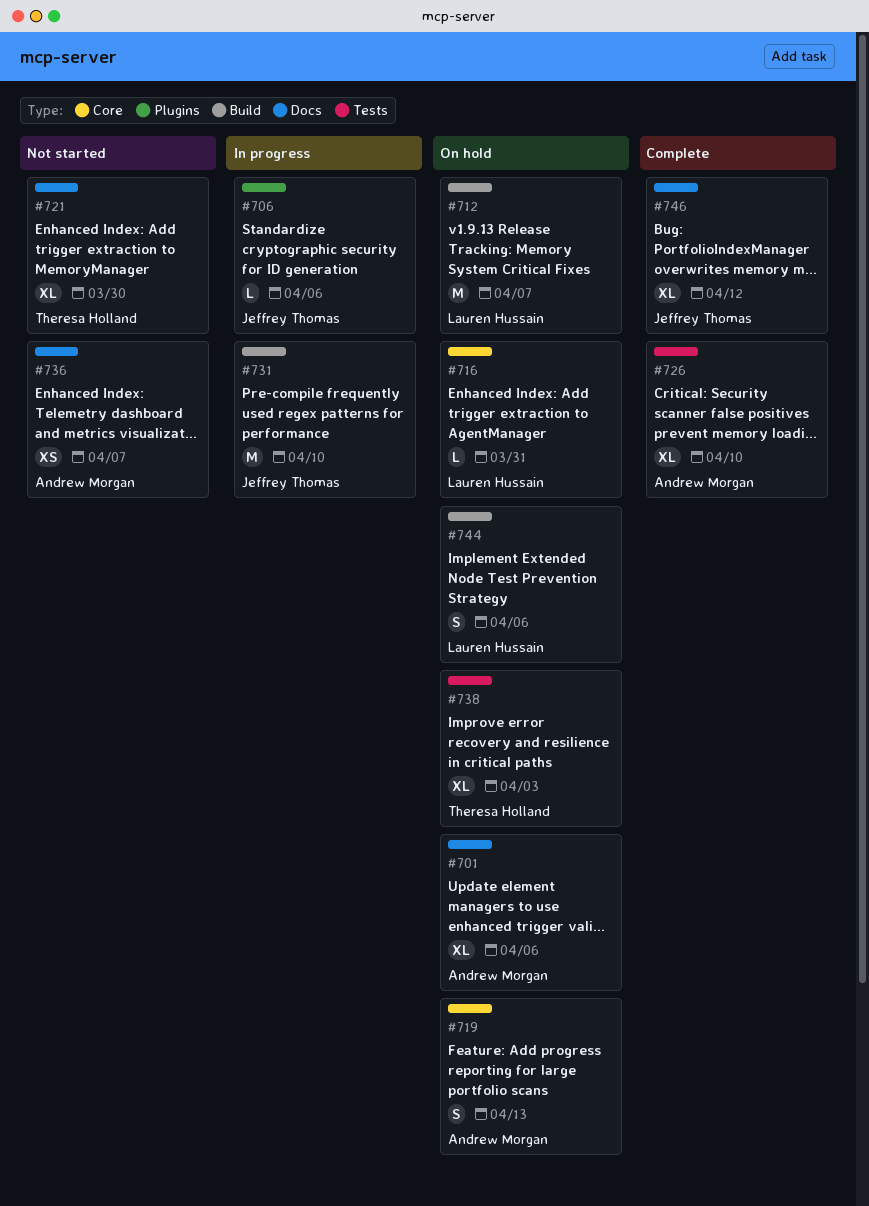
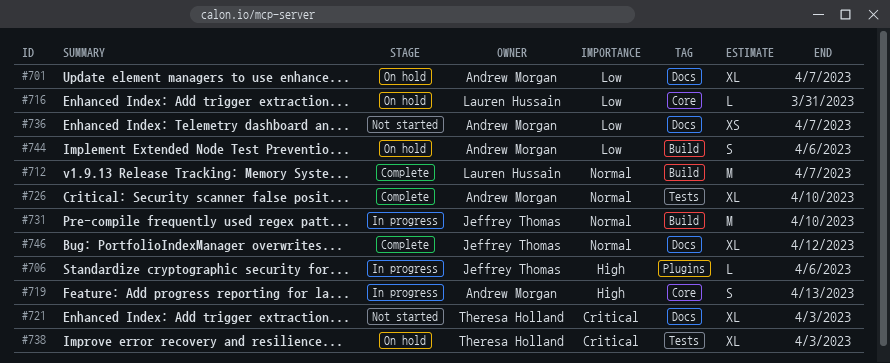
#701, due: Apr 6 -> Apr 7
#712, status: On hold -> Complete
#719, status: On hold -> In progress
#721, due: Mar 30 -> Apr 3
#744, owner: Lauren Hussain -> Andrew Morgan

